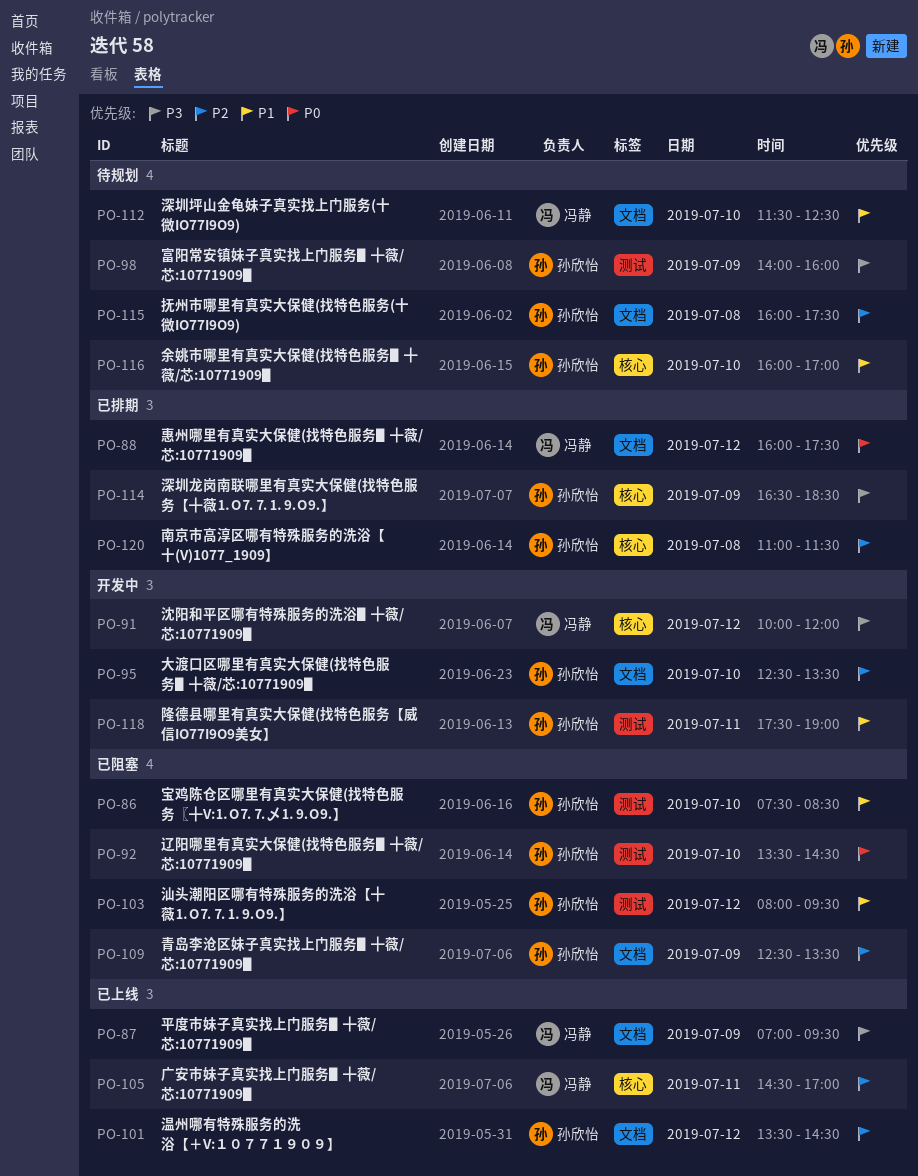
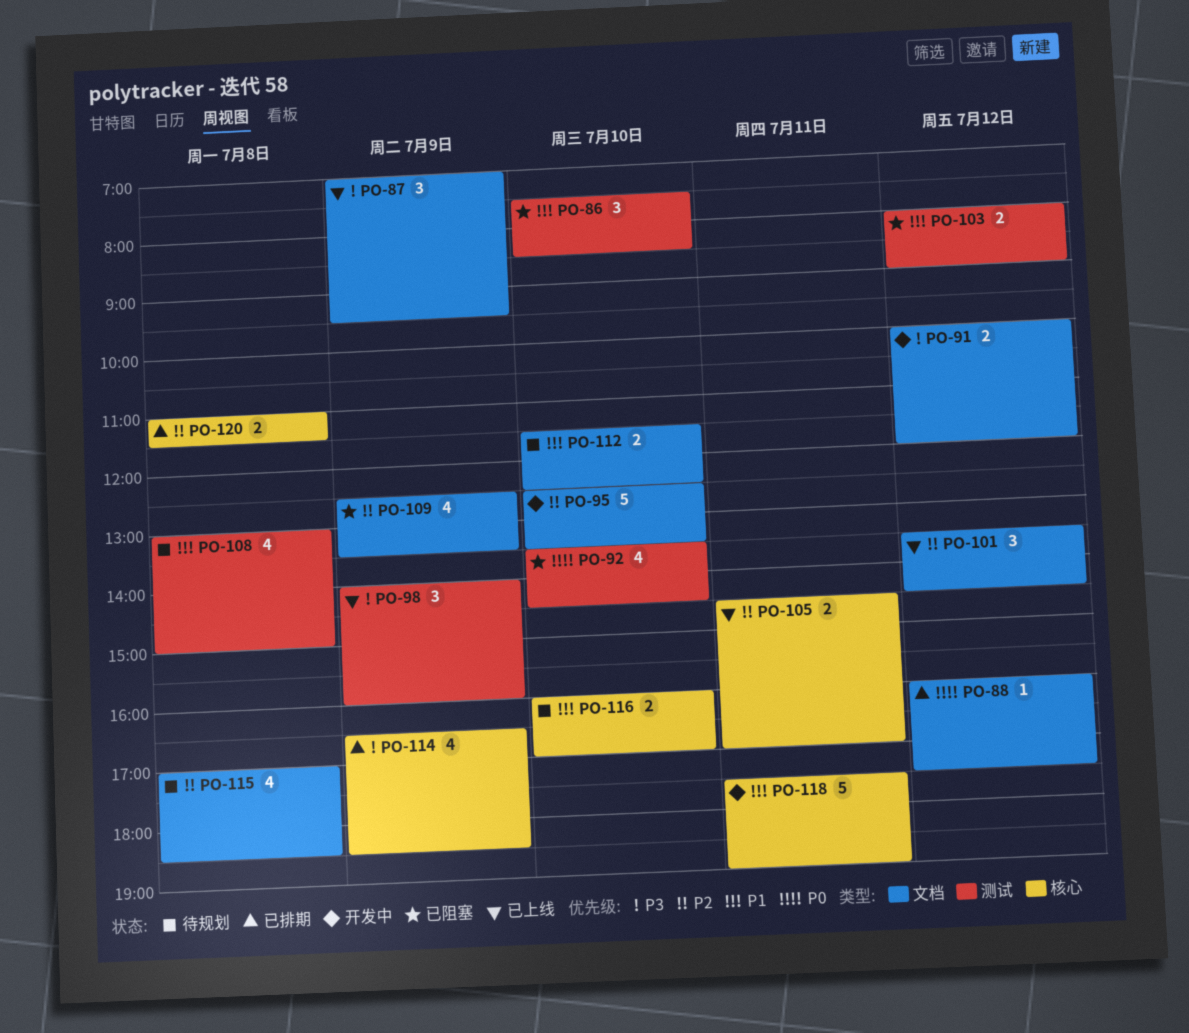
PO-91, label: 核心 -> 文档
PO-98, status: 待规划 -> 已上线
PO-103, ends: 09:30 -> 09:00
PO-108: none -> present
PO-115, begins: 16:00 -> 17:00
PO-115, ends: 17:30 -> 18:30
PO-118, label: 测试 -> 核心

